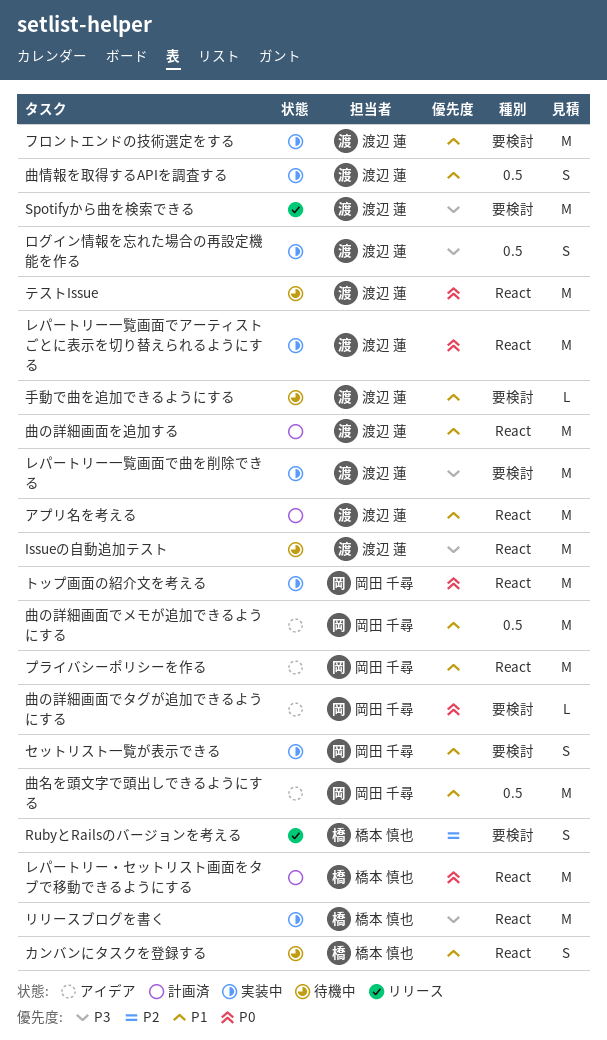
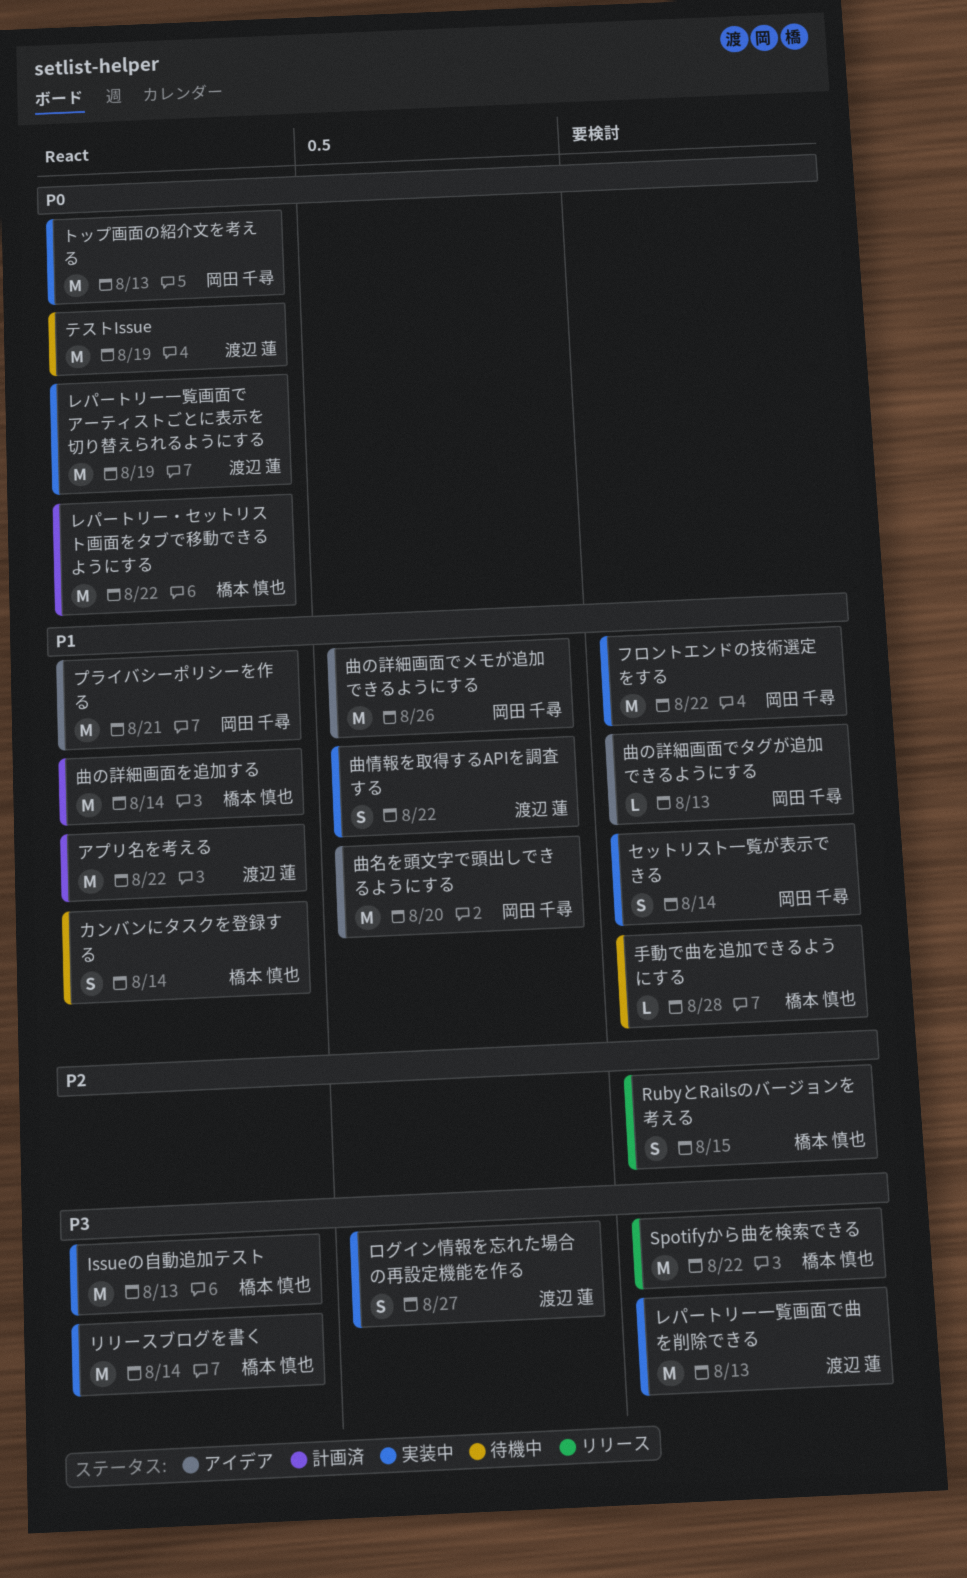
Issueの自動追加テスト, status: 待機中 -> 実装中
Issueの自動追加テスト, owner: 渡辺 蓮 -> 橋本 慎也
Spotifyから曲を検索できる, owner: 渡辺 蓮 -> 橋本 慎也
フロントエンドの技術選定をする, owner: 渡辺 蓮 -> 岡田 千尋
手動で曲を追加できるようにする, owner: 渡辺 蓮 -> 橋本 慎也
曲の詳細画面でタグが追加できるようにする, priority: P0 -> P1
曲の詳細画面を追加する, owner: 渡辺 蓮 -> 橋本 慎也

